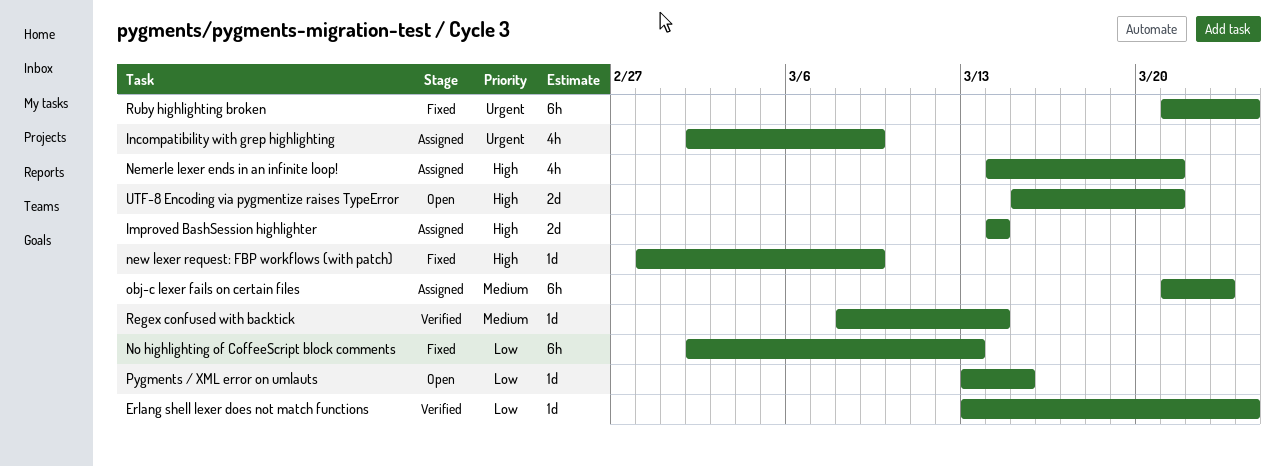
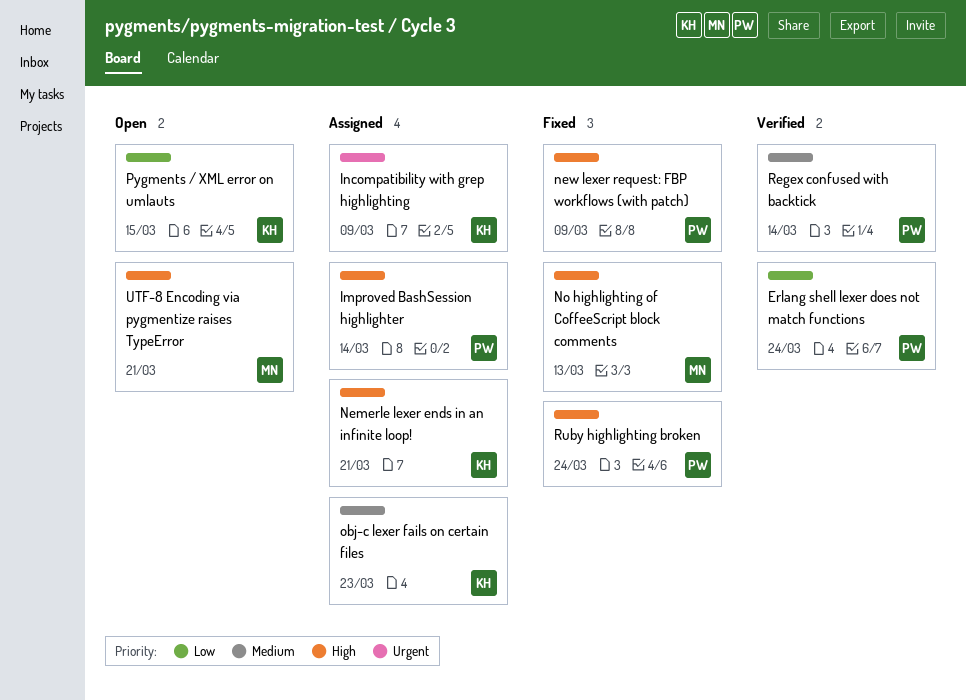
No highlighting of CoffeeScript block comments, priority: Low -> High
Ruby highlighting broken, priority: Urgent -> High

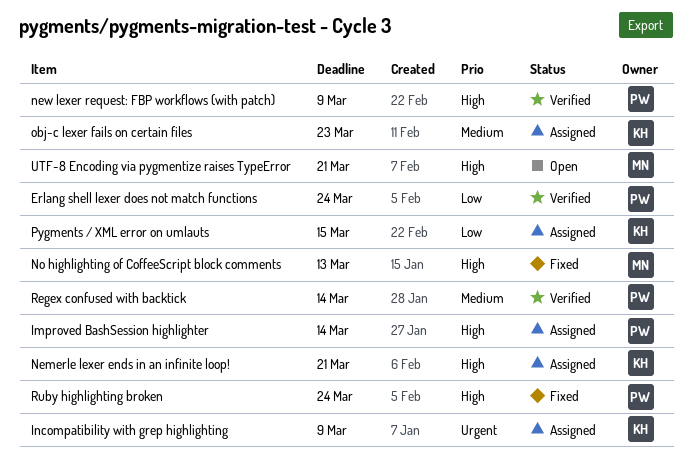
new lexer request: FBP workflows (with patch), status: Fixed -> Verified
Pygments / XML error on umlauts, status: Open -> Assigned

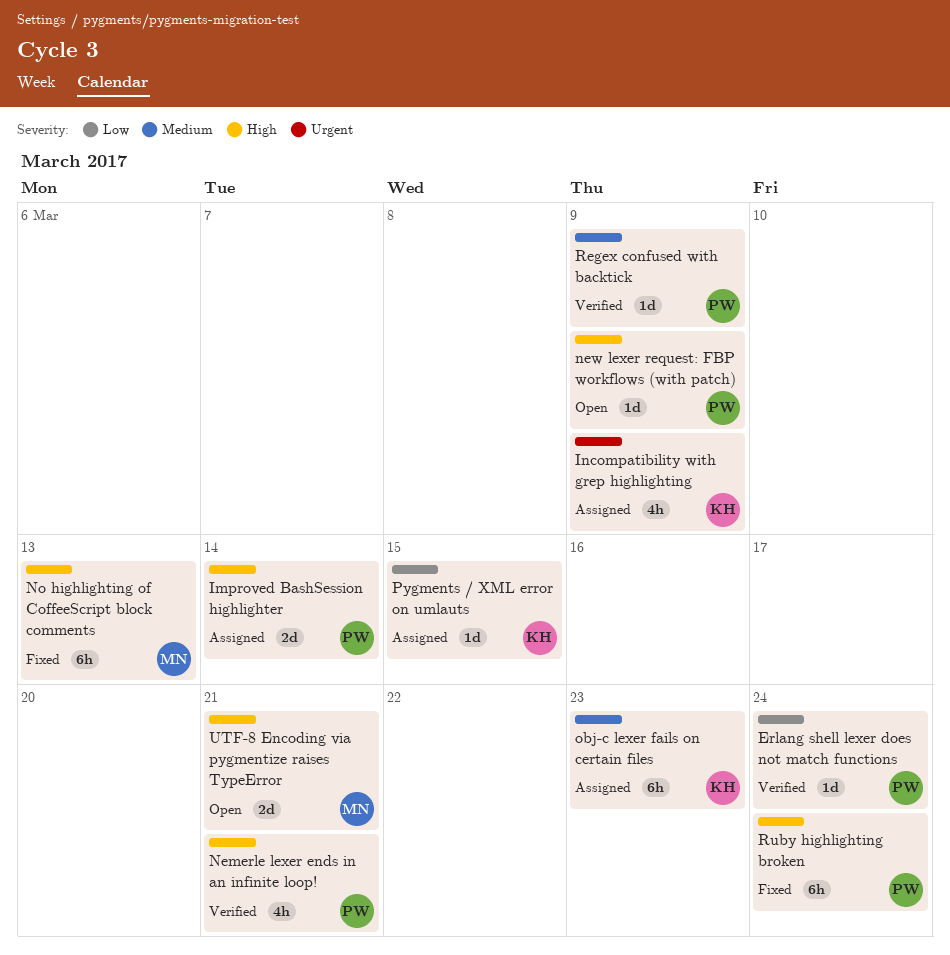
Nemerle lexer ends in an infinite loop!, status: Assigned -> Verified
Nemerle lexer ends in an infinite loop!, owner: KH -> PW
new lexer request: FBP workflows (with patch), status: Verified -> Open
Regex confused with backtick, due: Mar 14 -> Mar 9

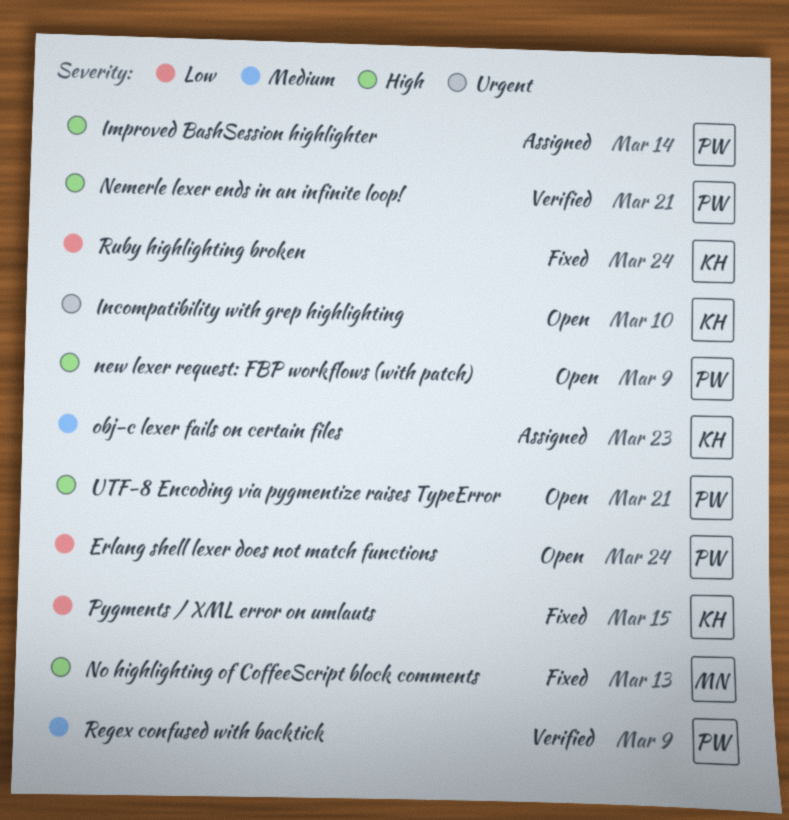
Erlang shell lexer does not match functions, status: Verified -> Open
Incompatibility with grep highlighting, status: Assigned -> Open
Incompatibility with grep highlighting, due: Mar 9 -> Mar 10
Pygments / XML error on umlauts, status: Assigned -> Fixed
Ruby highlighting broken, owner: PW -> KH
Ruby highlighting broken, priority: High -> Low
UTF-8 Encoding via pygmentize raises TypeError, owner: MN -> PW

